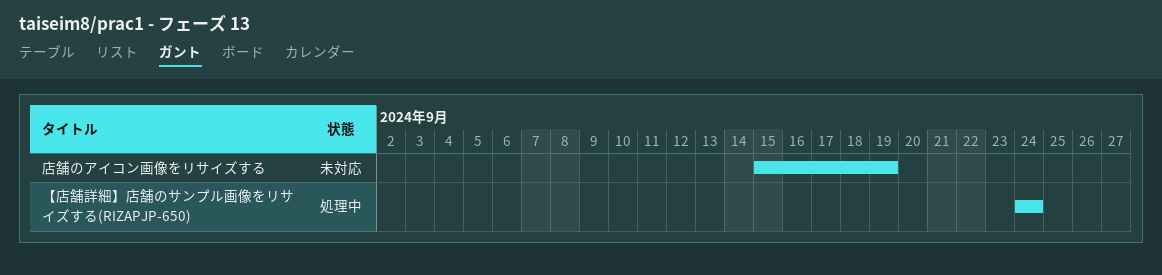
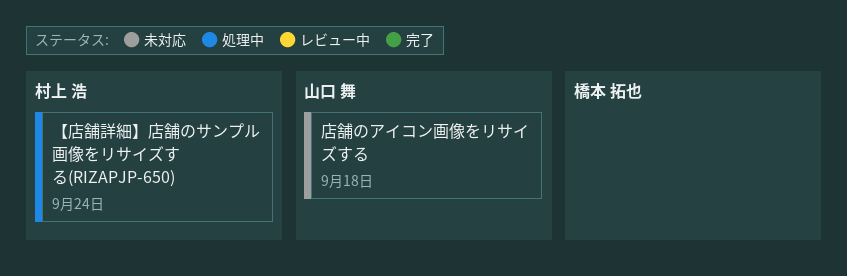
店舗のアイコン画像をリサイズする, due: Sep 19 -> Sep 18

